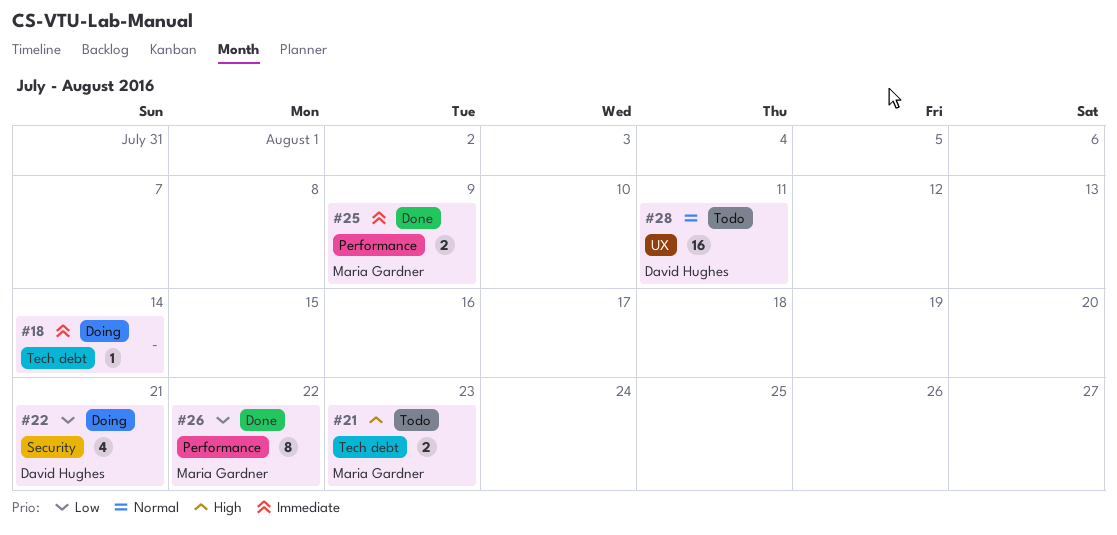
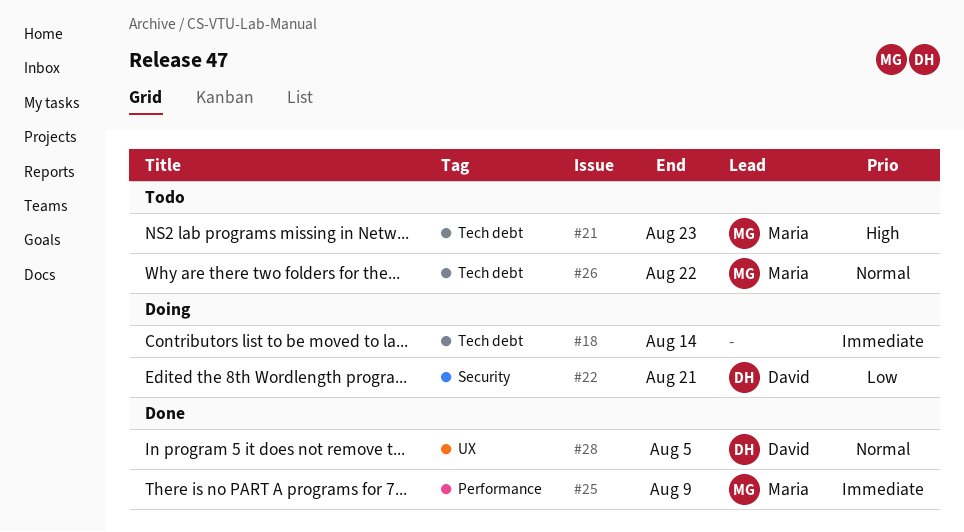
#26, status: Done -> Todo
#26, priority: Low -> Normal
#26, label: Performance -> Tech debt
#28, status: Todo -> Done
#28, due: Aug 11 -> Aug 5

